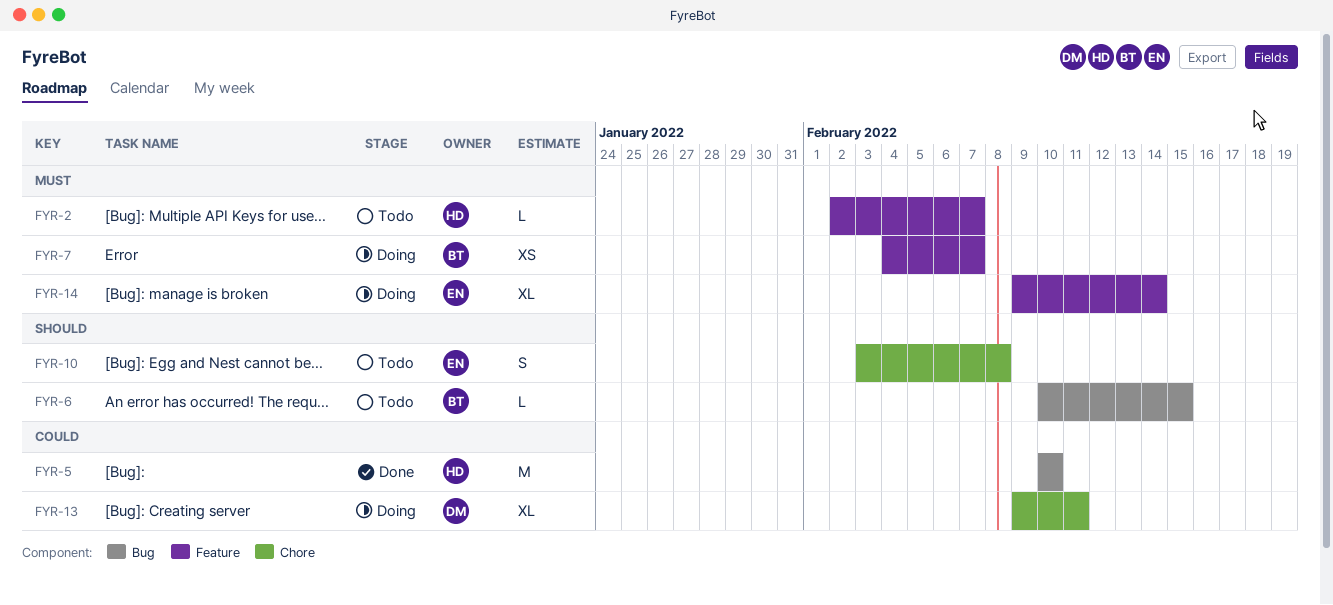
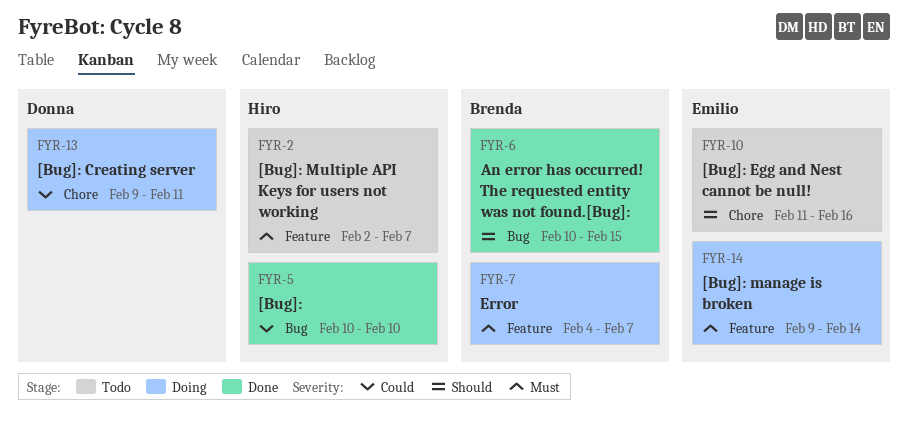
FYR-6, status: Todo -> Done
FYR-10, start: Feb 3 -> Feb 11
FYR-10, due: Feb 8 -> Feb 16

